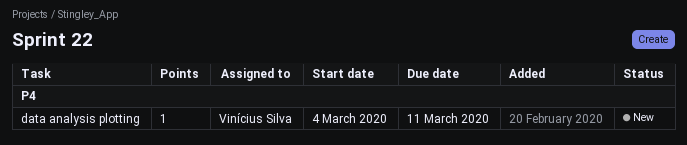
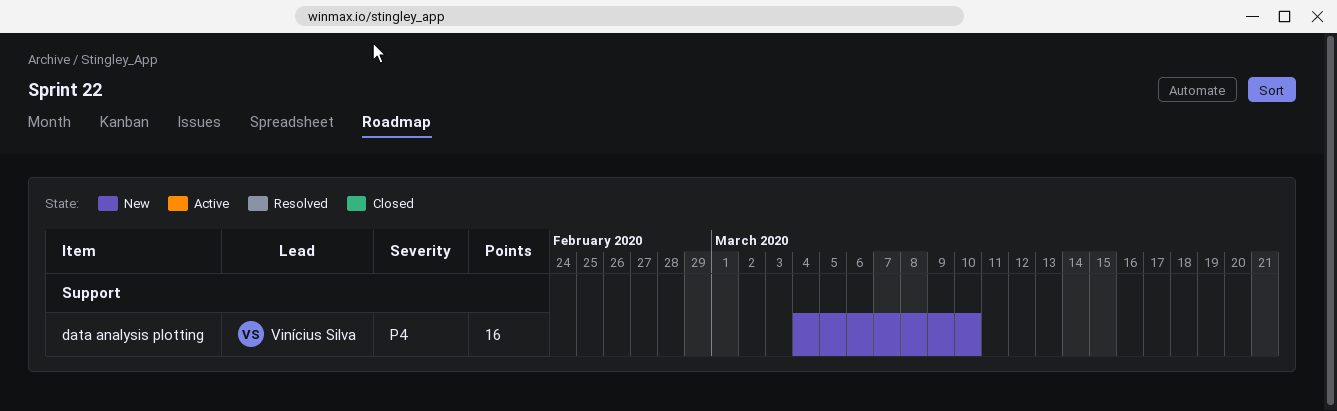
data analysis plotting, estimate: 1 -> 16
data analysis plotting, due: Mar 11 -> Mar 10

